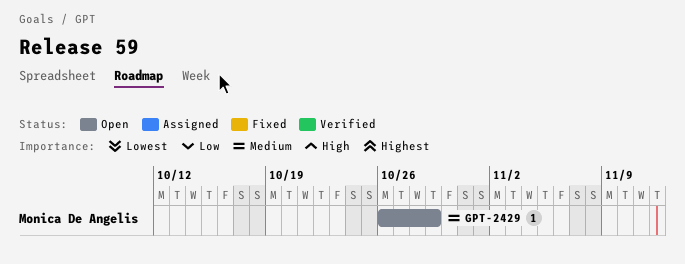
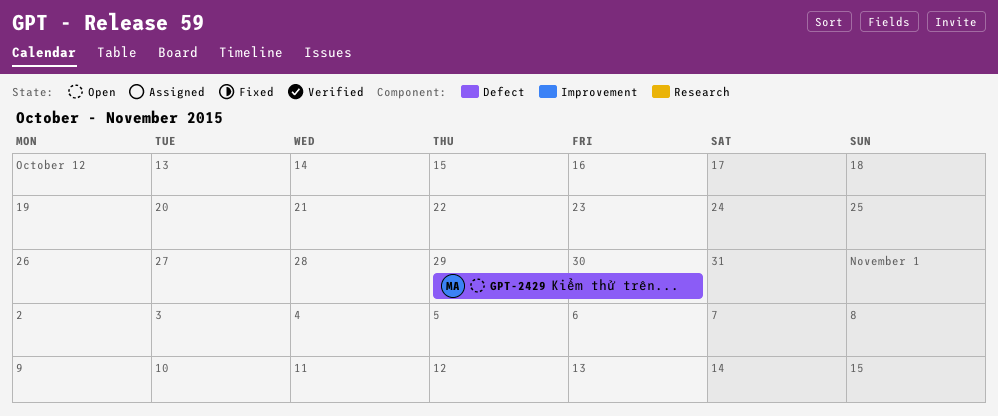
GPT-2429, start: Oct 26 -> Oct 29
GPT-2429, due: Oct 29 -> Oct 30

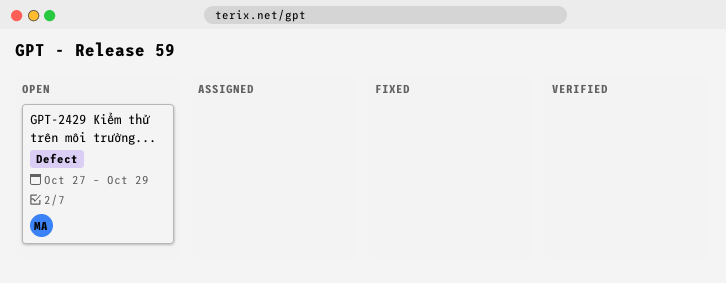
GPT-2429, start: Oct 29 -> Oct 27
GPT-2429, due: Oct 30 -> Oct 29

